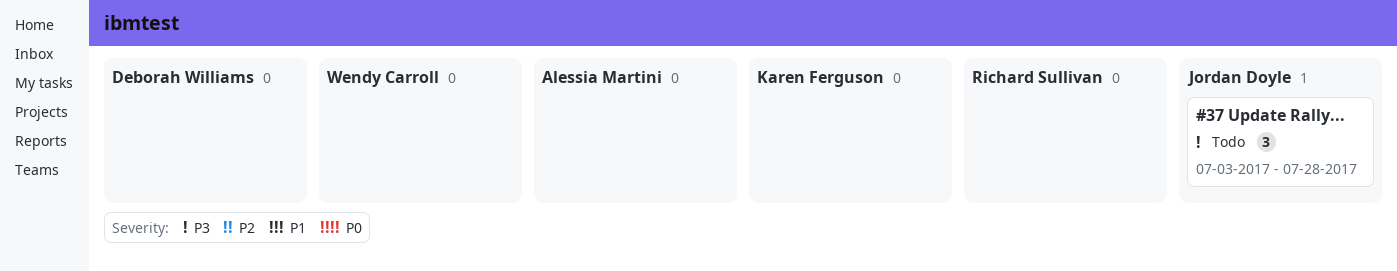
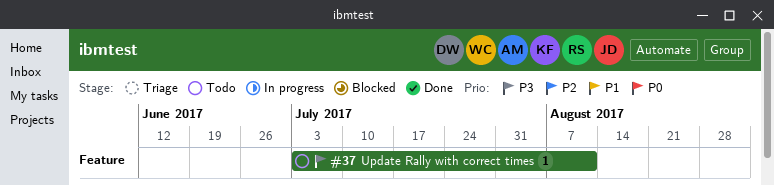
#37, estimate: 3 -> 1
#37, due: Jul 28 -> Aug 11

